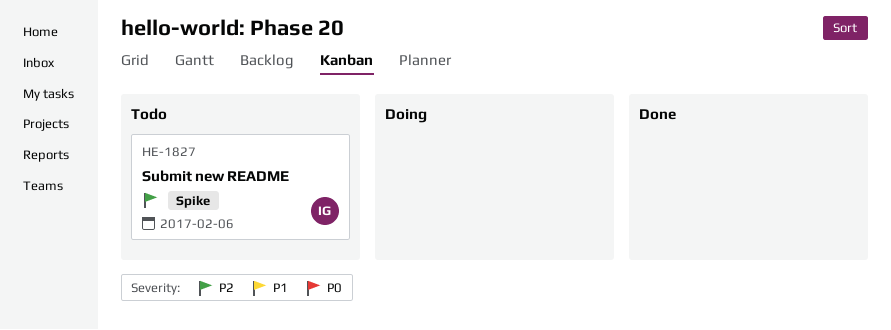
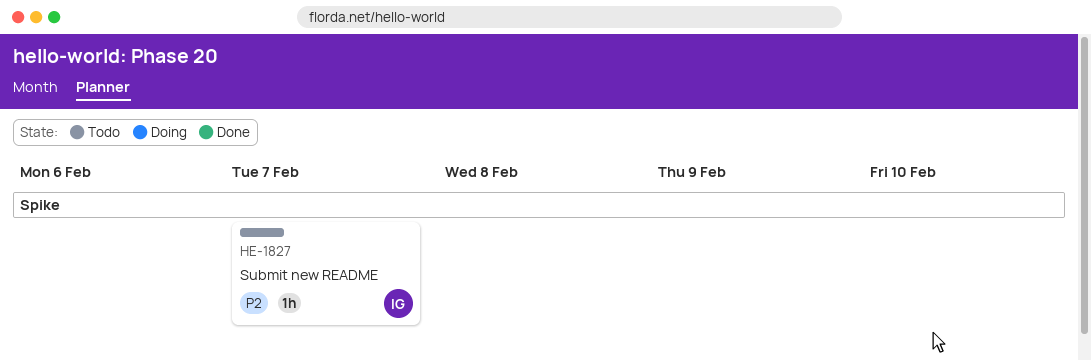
HE-1827, due: Feb 6 -> Feb 7

